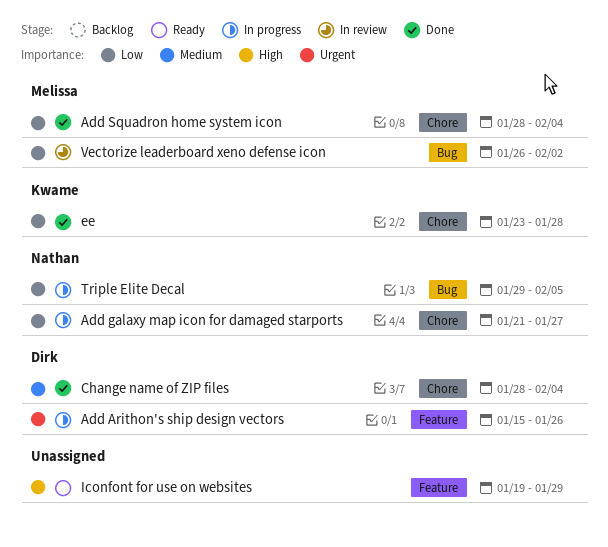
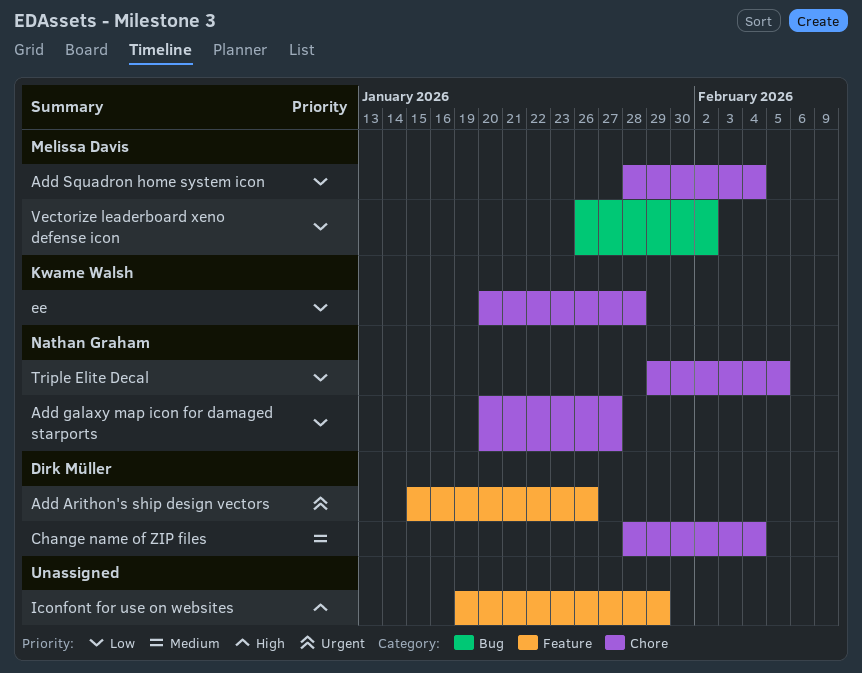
Add galaxy map icon for damaged starports, start: Jan 21 -> Jan 20
ee, start: Jan 23 -> Jan 20
Triple Elite Decal, label: Bug -> Chore

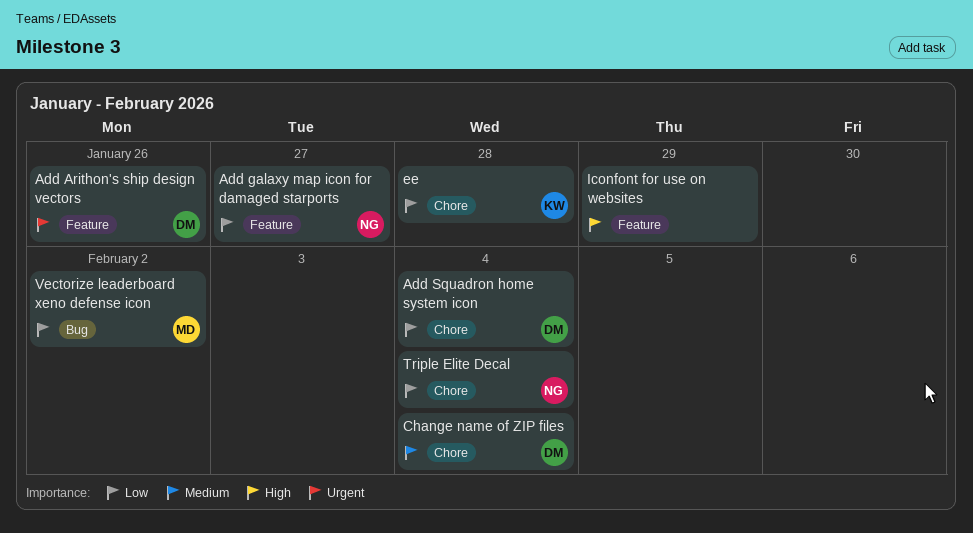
Add galaxy map icon for damaged starports, label: Chore -> Feature
Add Squadron home system icon, owner: Melissa Davis -> Dirk Müller
Triple Elite Decal, due: Feb 5 -> Feb 4

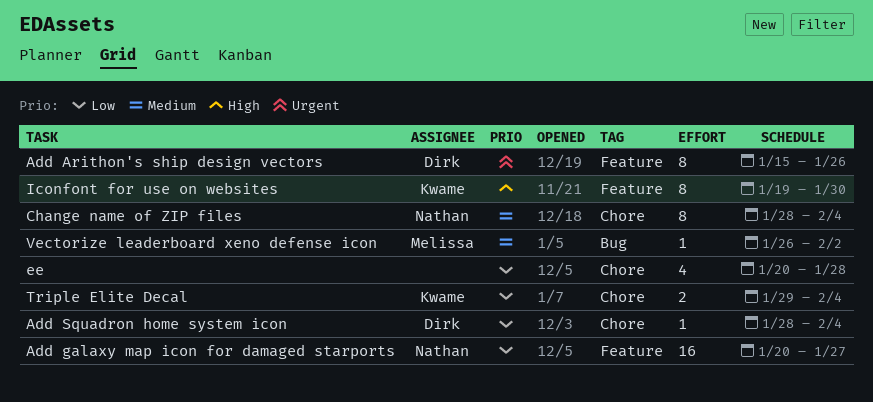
Change name of ZIP files, owner: Dirk -> Nathan
ee, owner: Kwame -> none
Iconfont for use on websites, owner: none -> Kwame
Iconfont for use on websites, due: Jan 29 -> Jan 30
Triple Elite Decal, owner: Nathan -> Kwame
Vectorize leaderboard xeno defense icon, priority: Low -> Medium

